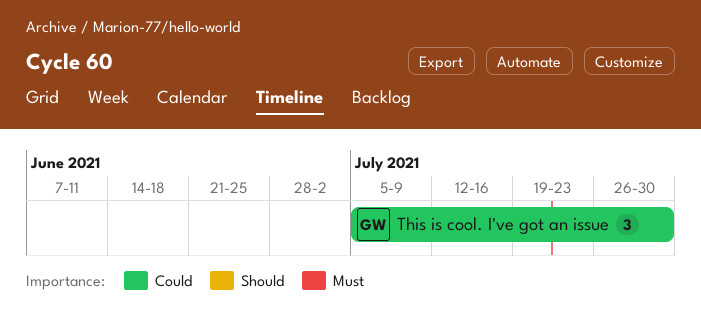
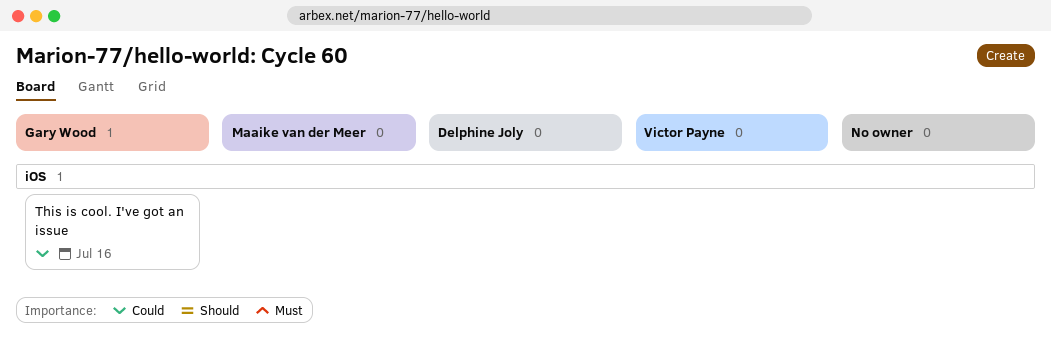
This is cool. I've got an issue, due: Jul 30 -> Jul 16

